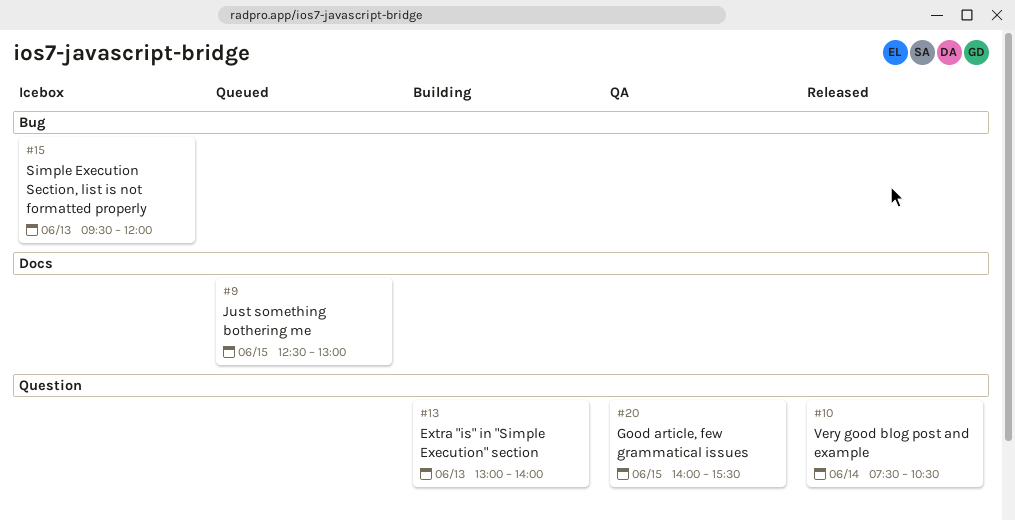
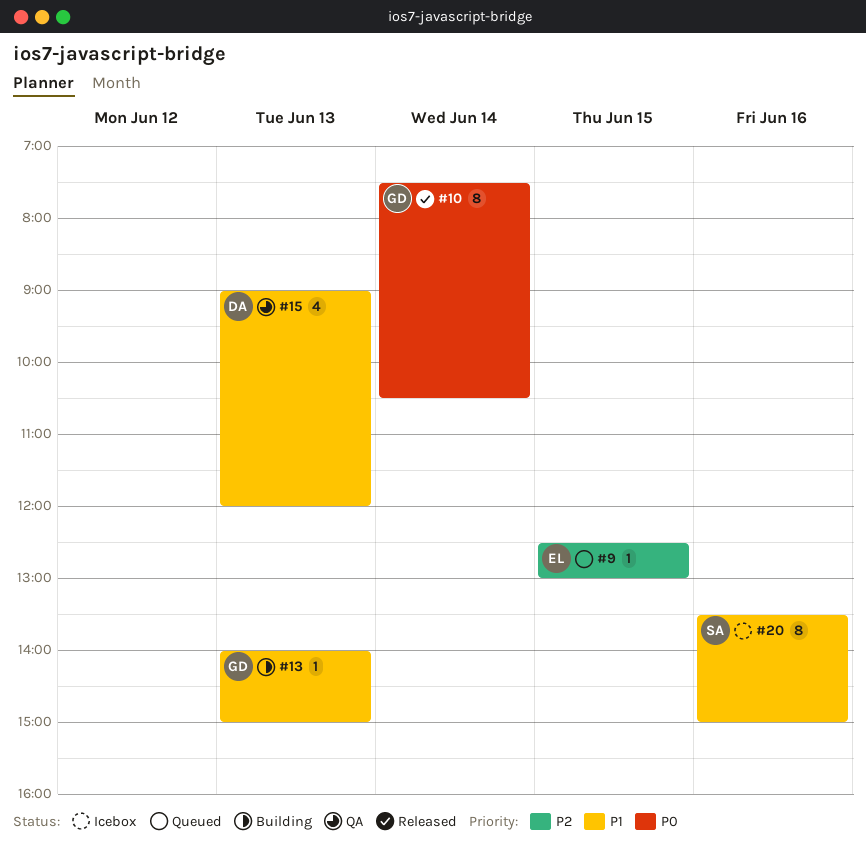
#13, begins: 13:00 -> 14:00
#13, ends: 14:00 -> 15:00
#15, status: Icebox -> QA
#15, begins: 09:30 -> 09:00
#20, status: QA -> Icebox
#20, day: Jun 15 -> Jun 16
#20, begins: 14:00 -> 13:30
#20, ends: 15:30 -> 15:00

